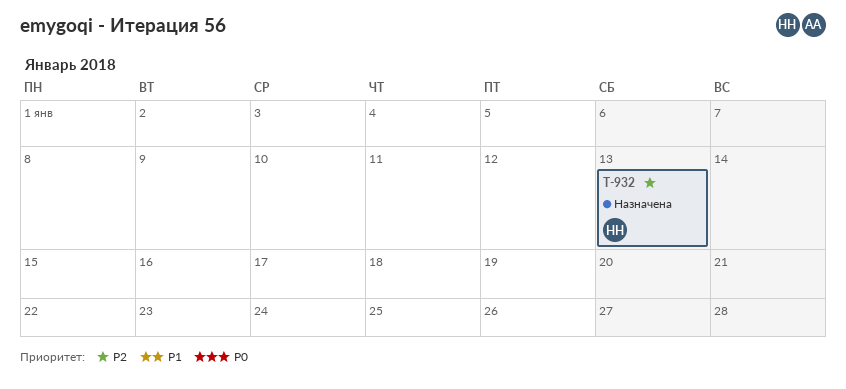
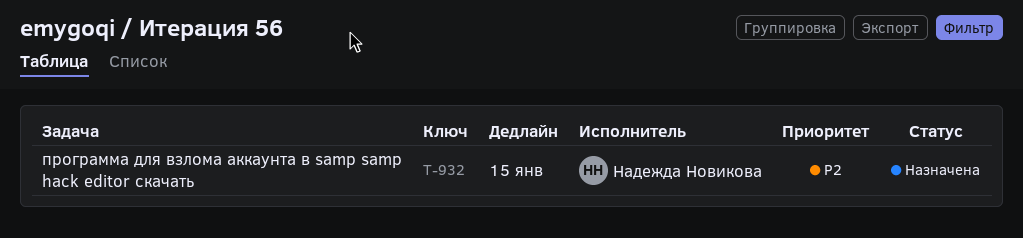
T-932, due: Jan 13 -> Jan 15

